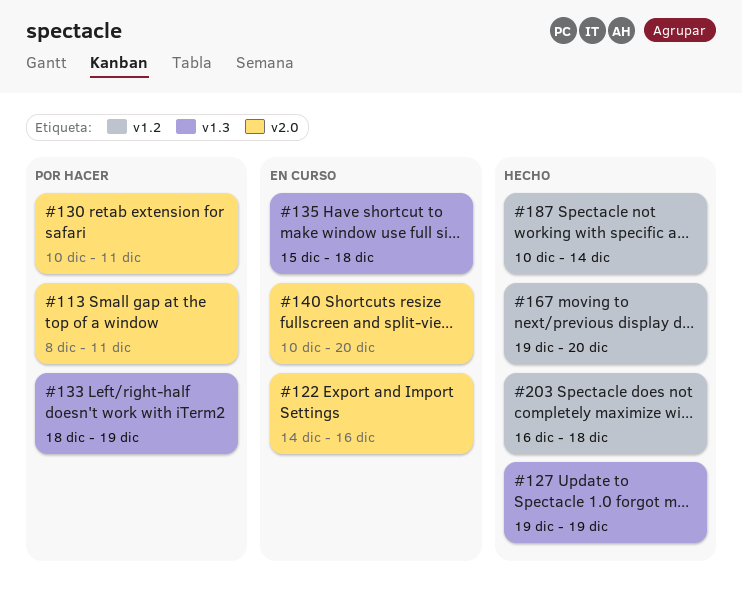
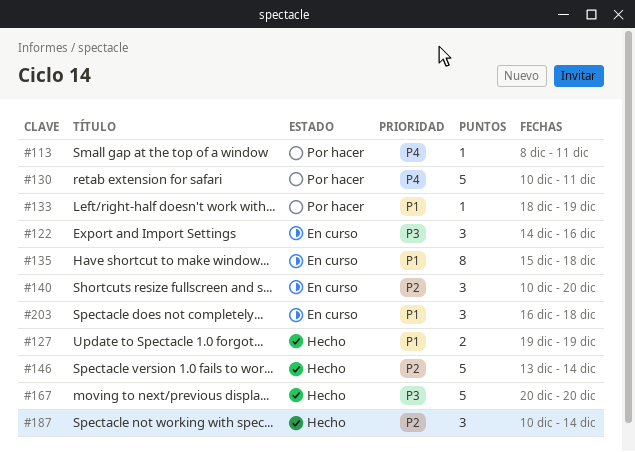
#146: none -> present
#167, start: Dec 19 -> Dec 20
#203, status: Hecho -> En curso

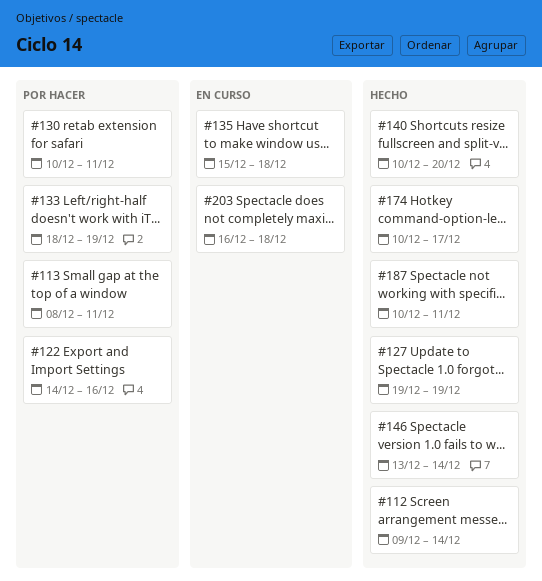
#112: none -> present
#122, status: En curso -> Por hacer
#140, status: En curso -> Hecho
#167: present -> none
#174: none -> present
#187, due: Dec 14 -> Dec 11

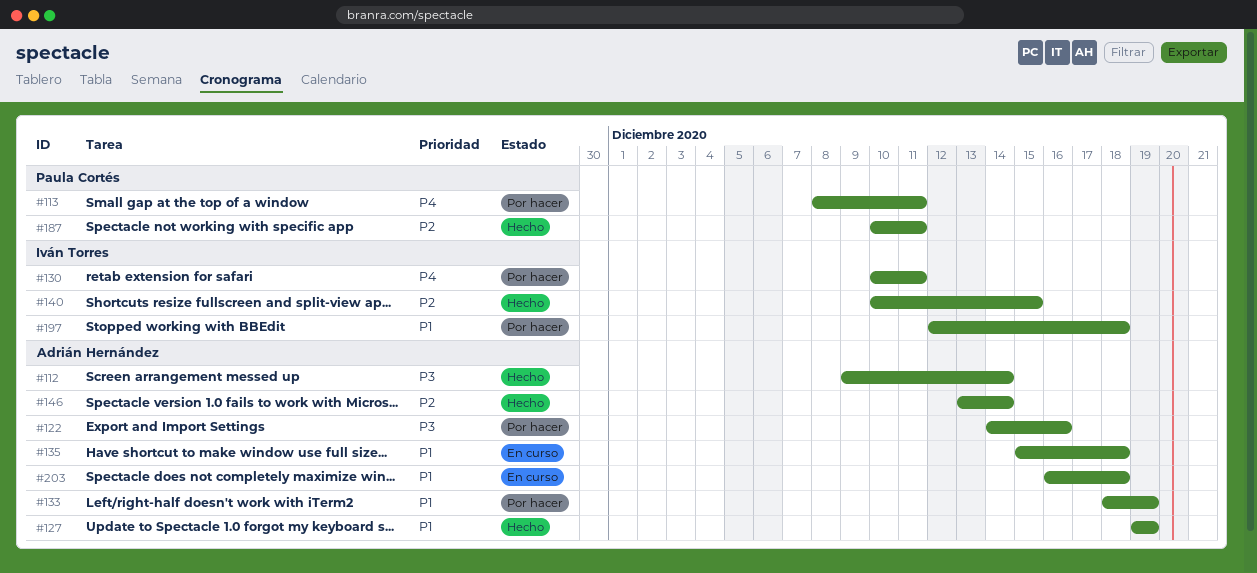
#140, due: Dec 20 -> Dec 15
#174: present -> none
#197: none -> present

